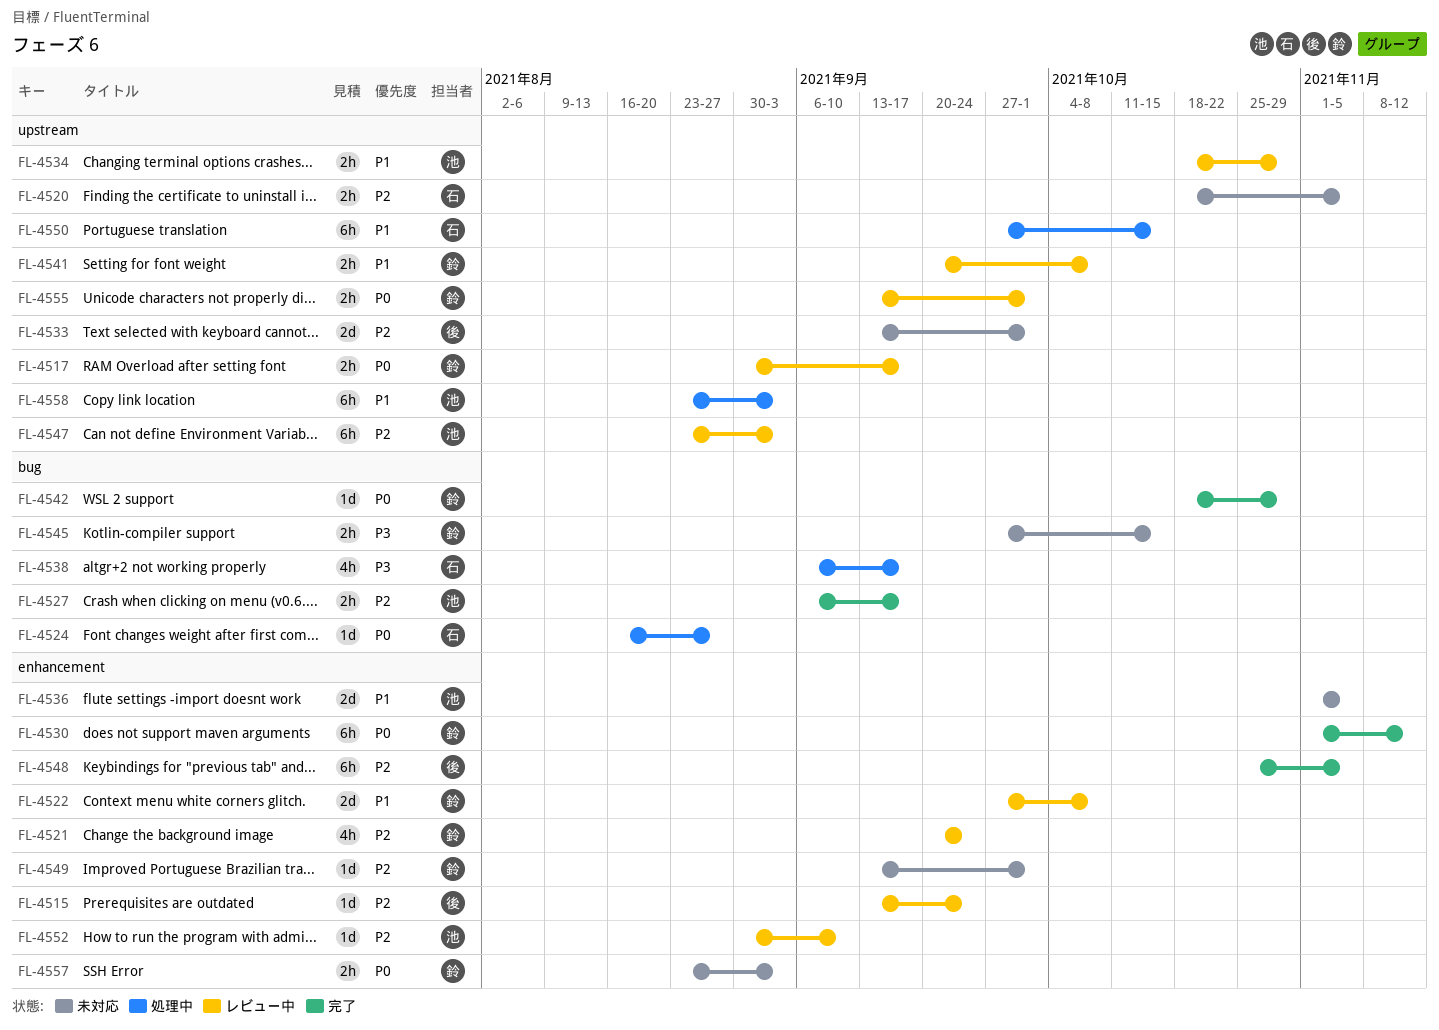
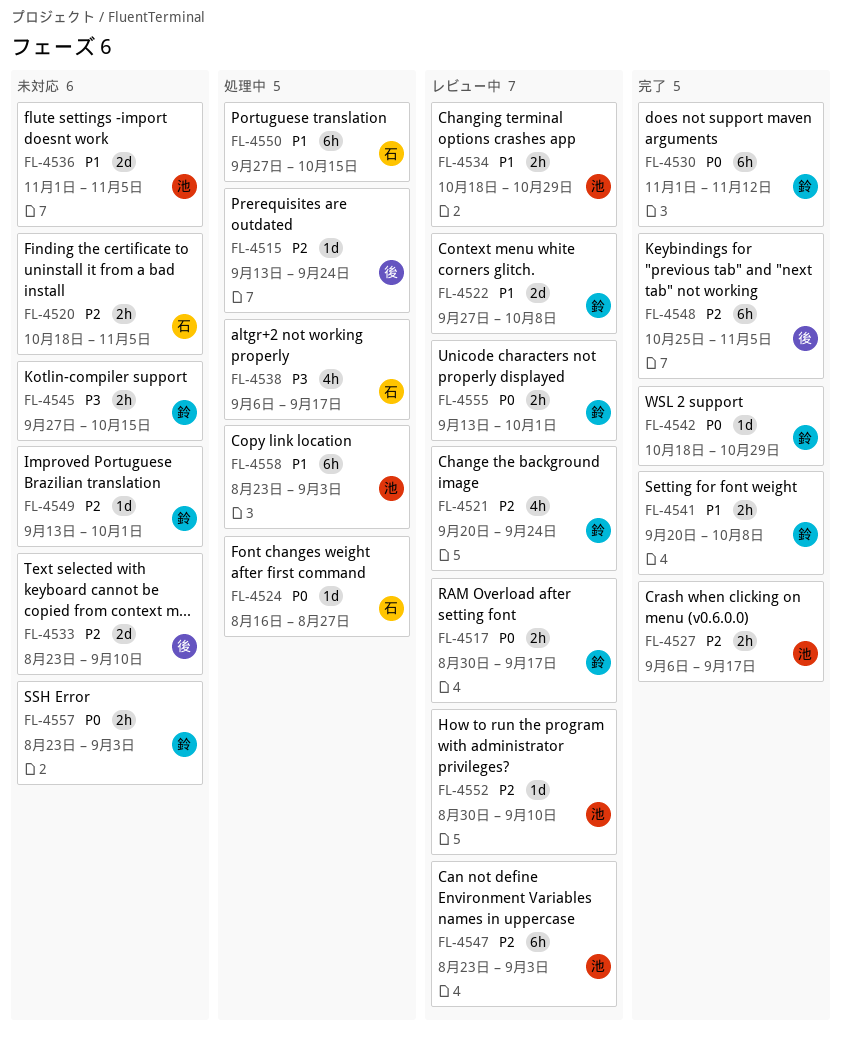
FL-4515, status: レビュー中 -> 処理中
FL-4533, start: Sep 13 -> Aug 23
FL-4533, due: Oct 1 -> Sep 10
FL-4541, status: レビュー中 -> 完了

